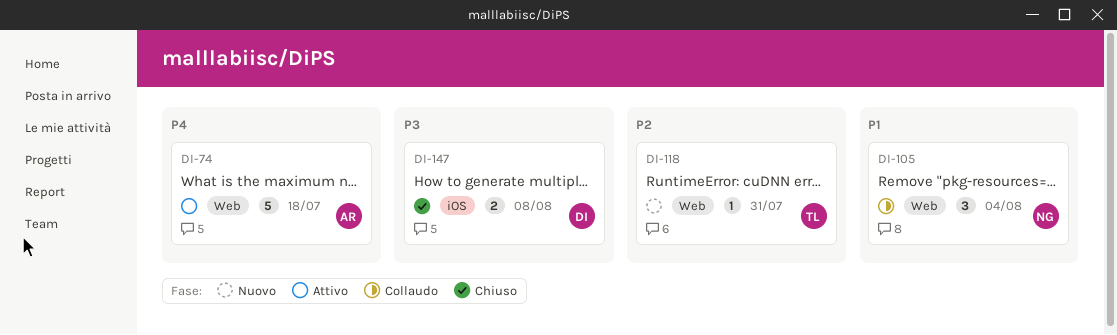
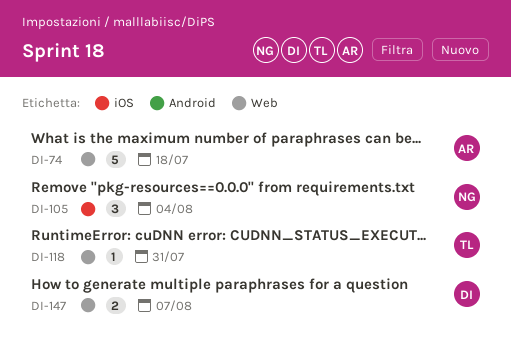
DI-105, label: Web -> iOS
DI-147, label: iOS -> Web
DI-147, due: Aug 8 -> Aug 7

